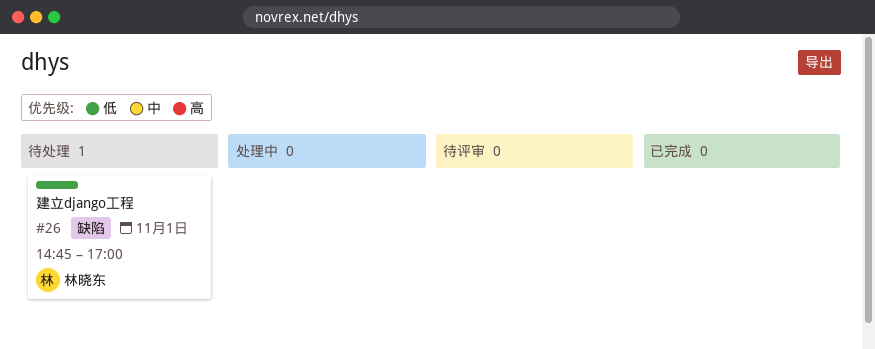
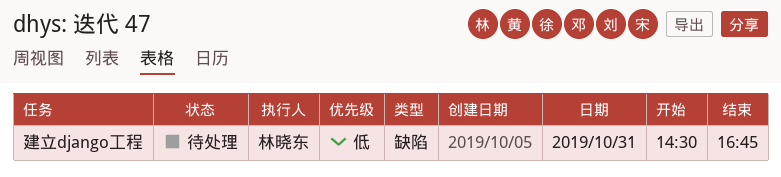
建立django工程, day: Nov 1 -> Oct 31
建立django工程, begins: 14:45 -> 14:30
建立django工程, ends: 17:00 -> 16:45

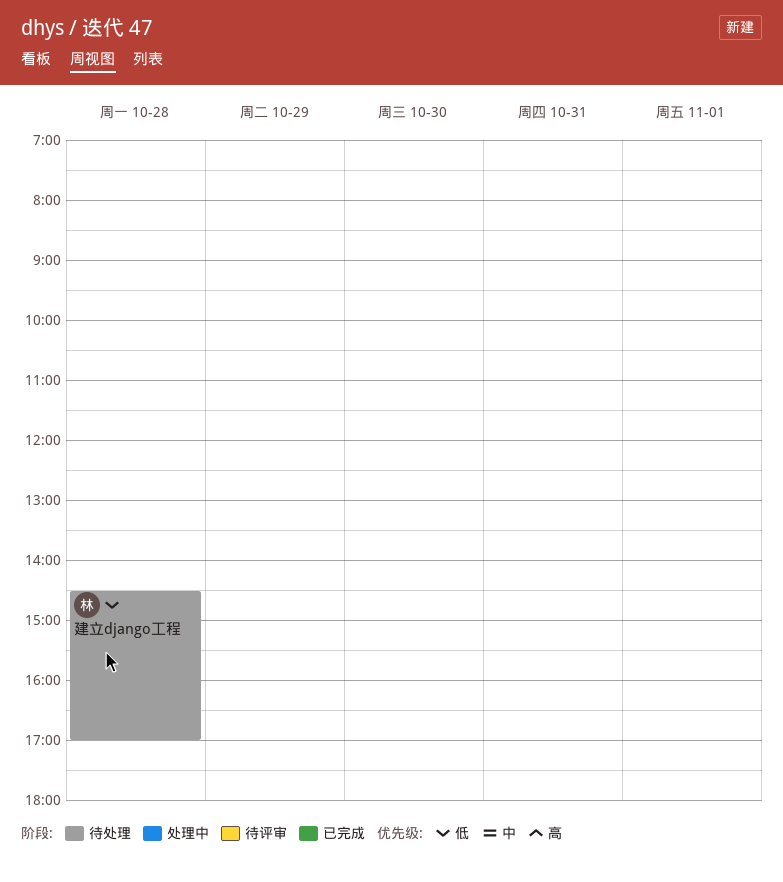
建立django工程, day: Oct 31 -> Oct 28
建立django工程, ends: 16:45 -> 17:00

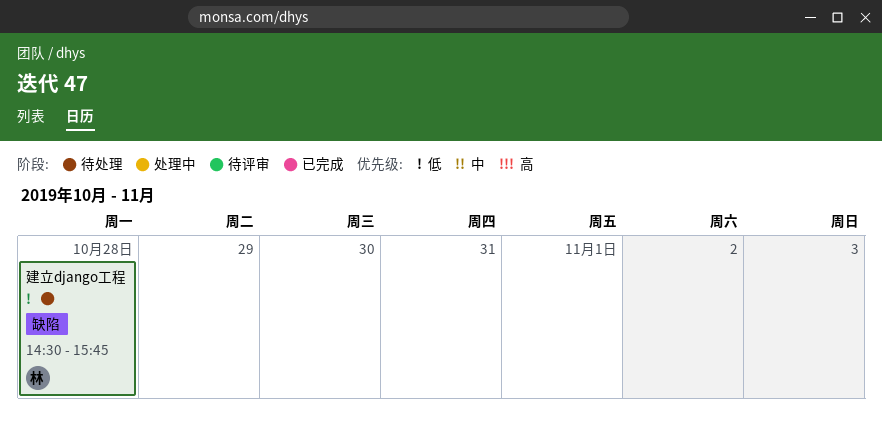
建立django工程, ends: 17:00 -> 15:45

